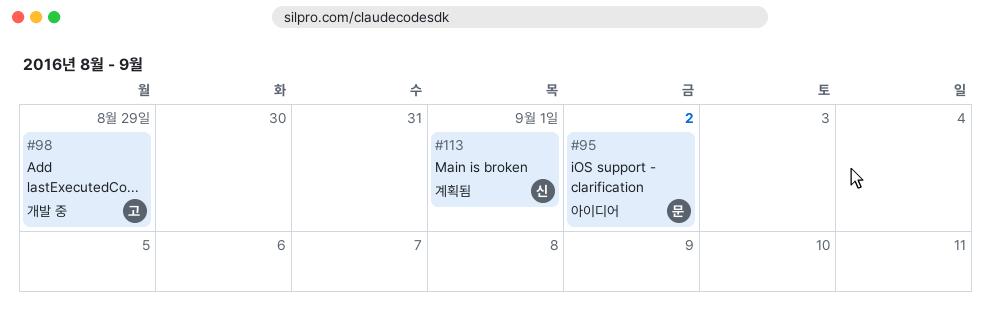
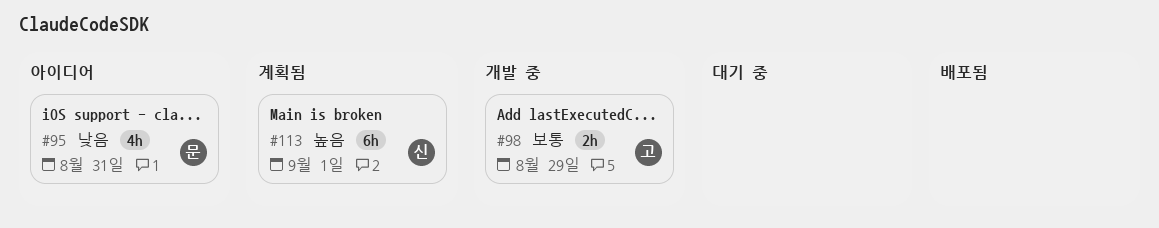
#95, due: Sep 2 -> Aug 31

